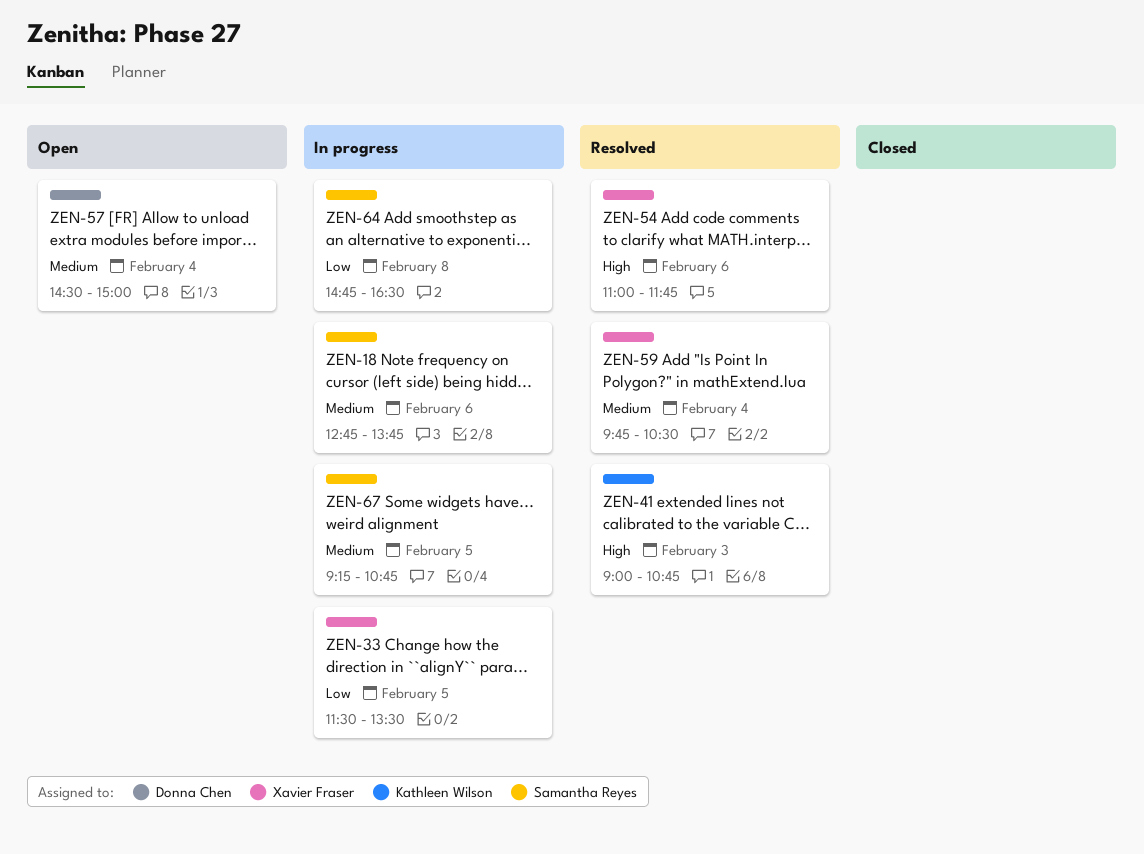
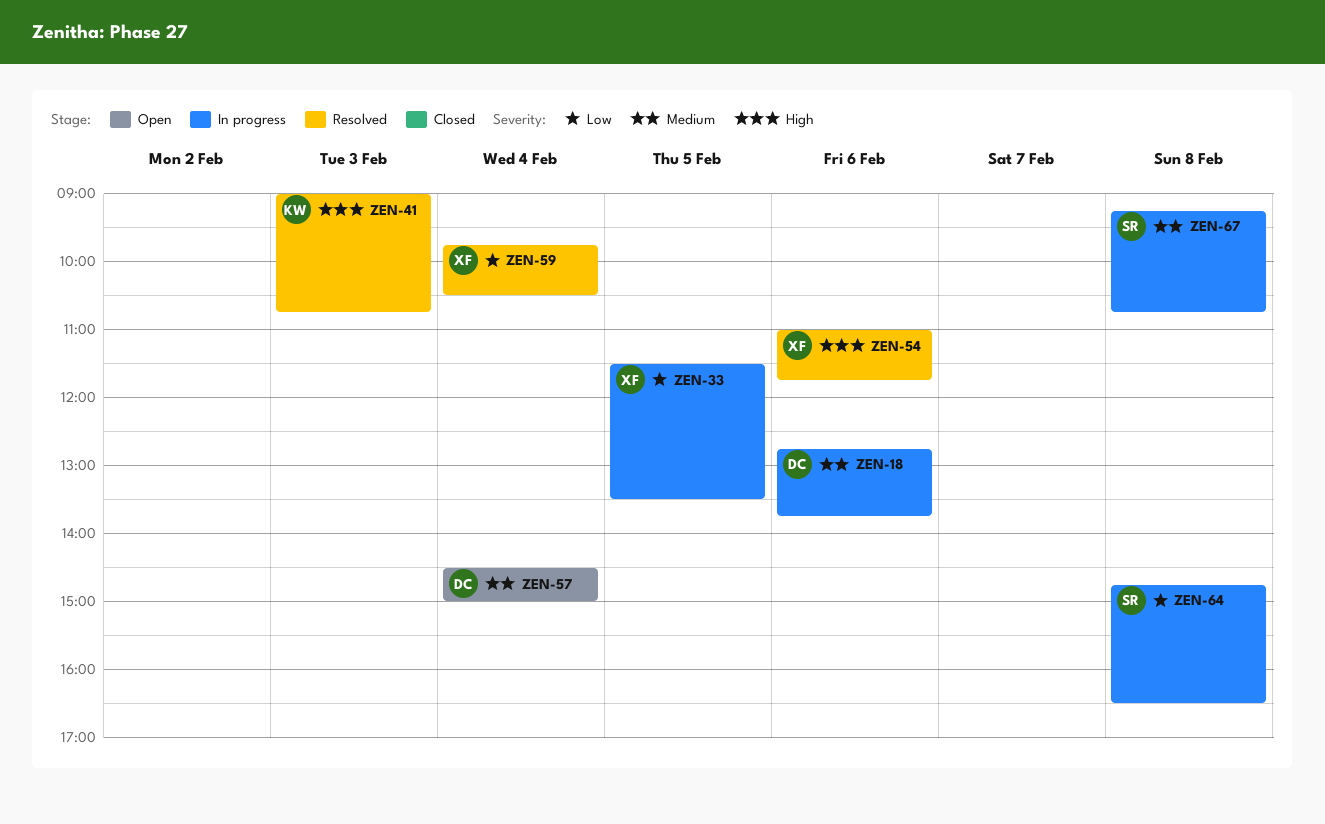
ZEN-18, owner: Samantha Reyes -> Donna Chen
ZEN-59, priority: Medium -> Low
ZEN-67, day: Feb 5 -> Feb 8

